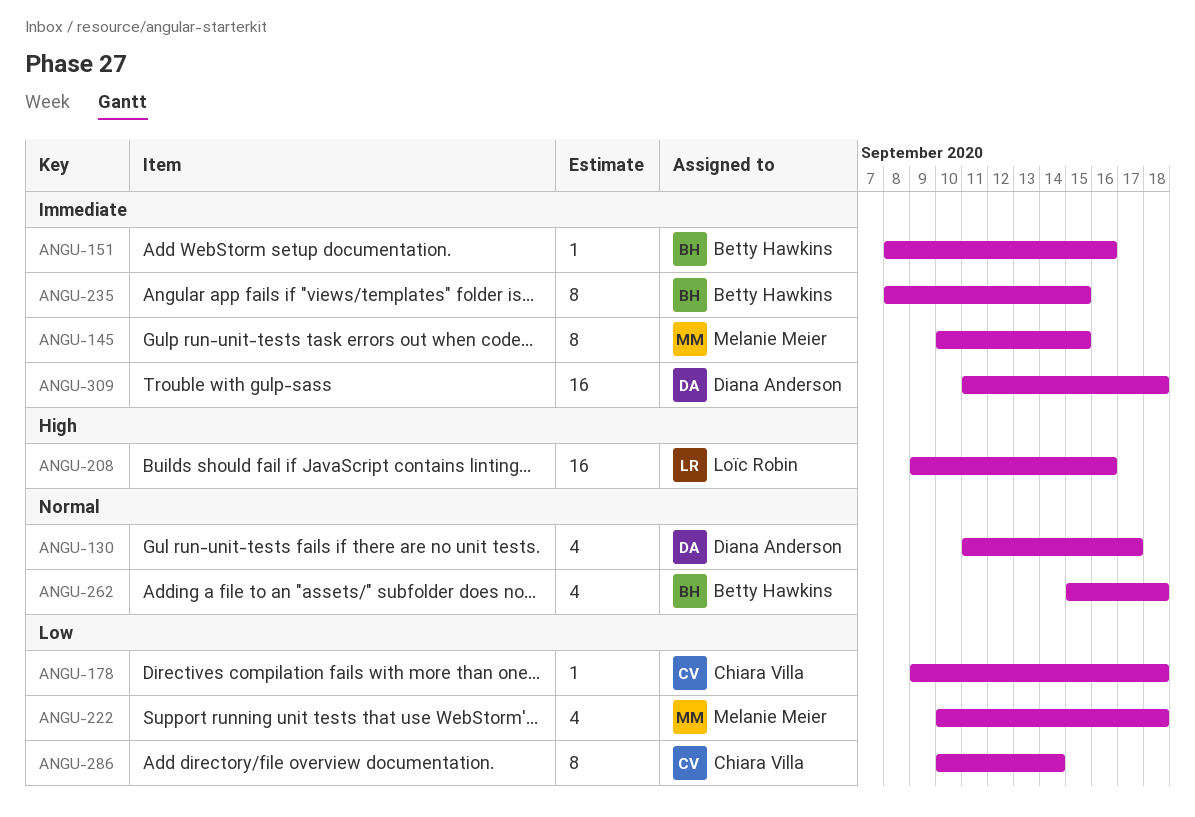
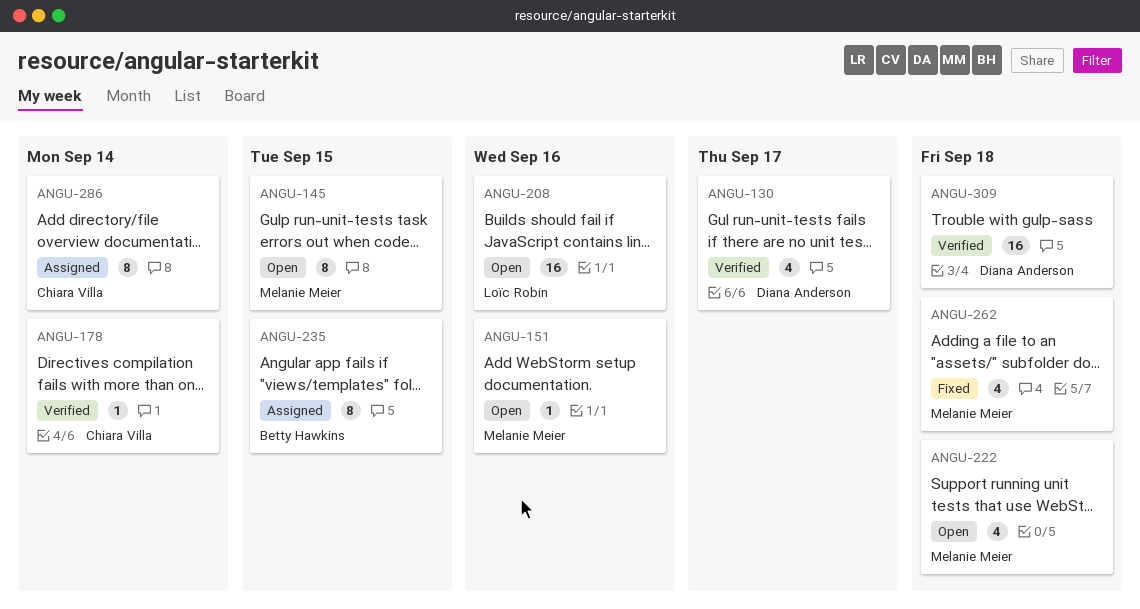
ANGU-151, owner: Betty Hawkins -> Melanie Meier
ANGU-178, due: Sep 18 -> Sep 14
ANGU-262, owner: Betty Hawkins -> Melanie Meier

